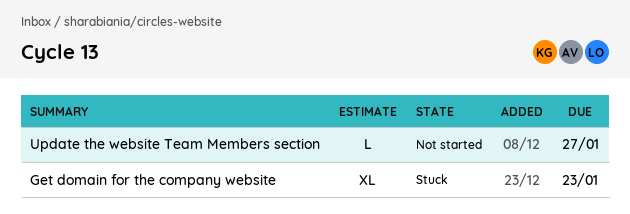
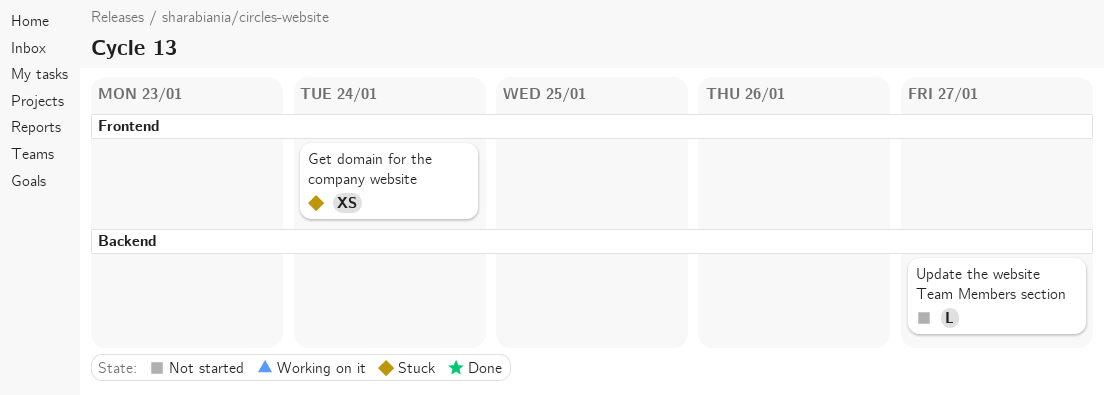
Get domain for the company website, estimate: XL -> XS
Get domain for the company website, due: Jan 23 -> Jan 24

